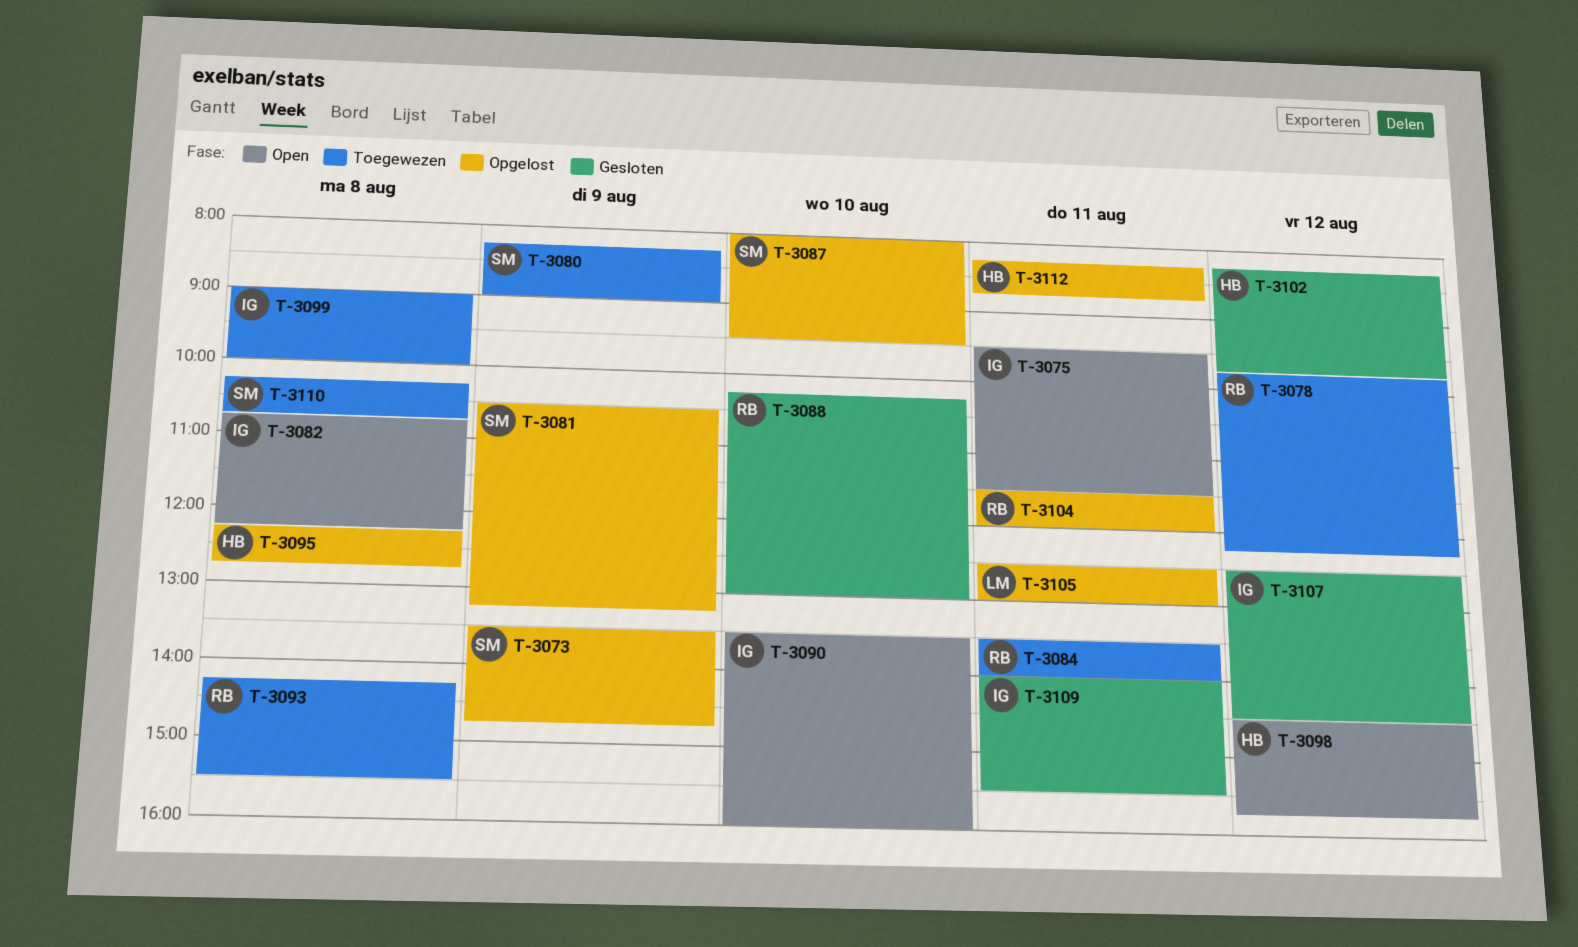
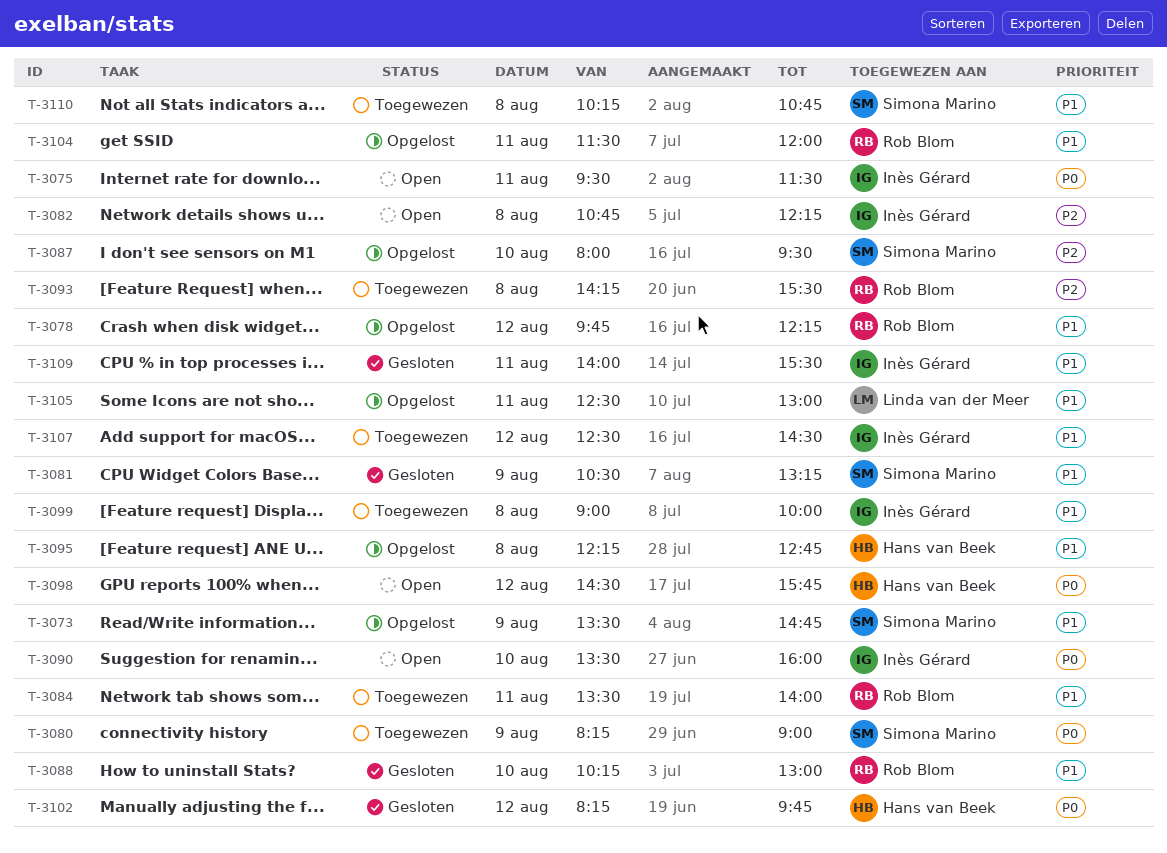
T-3078, status: Toegewezen -> Opgelost
T-3081, status: Opgelost -> Gesloten
T-3107, status: Gesloten -> Toegewezen
T-3112: present -> none

